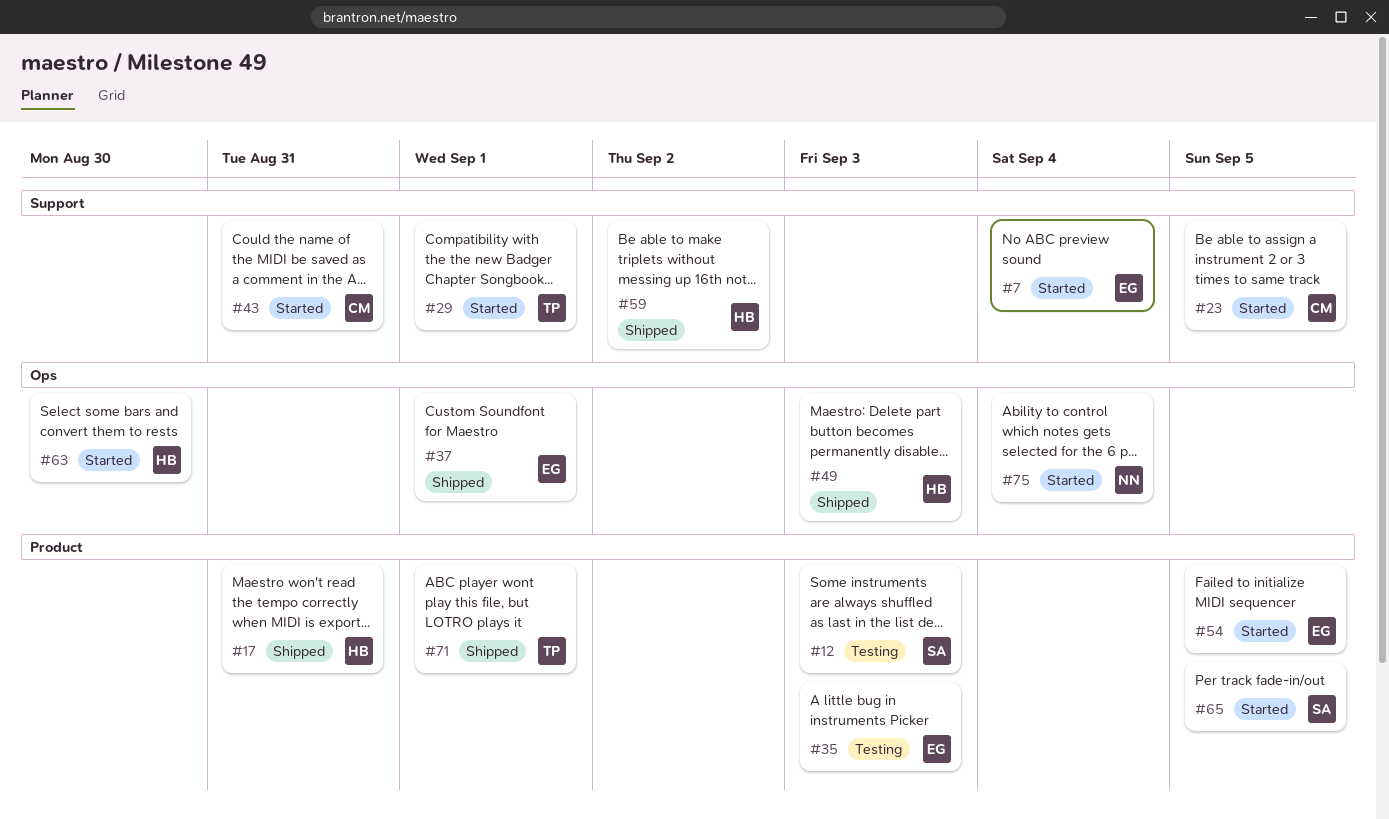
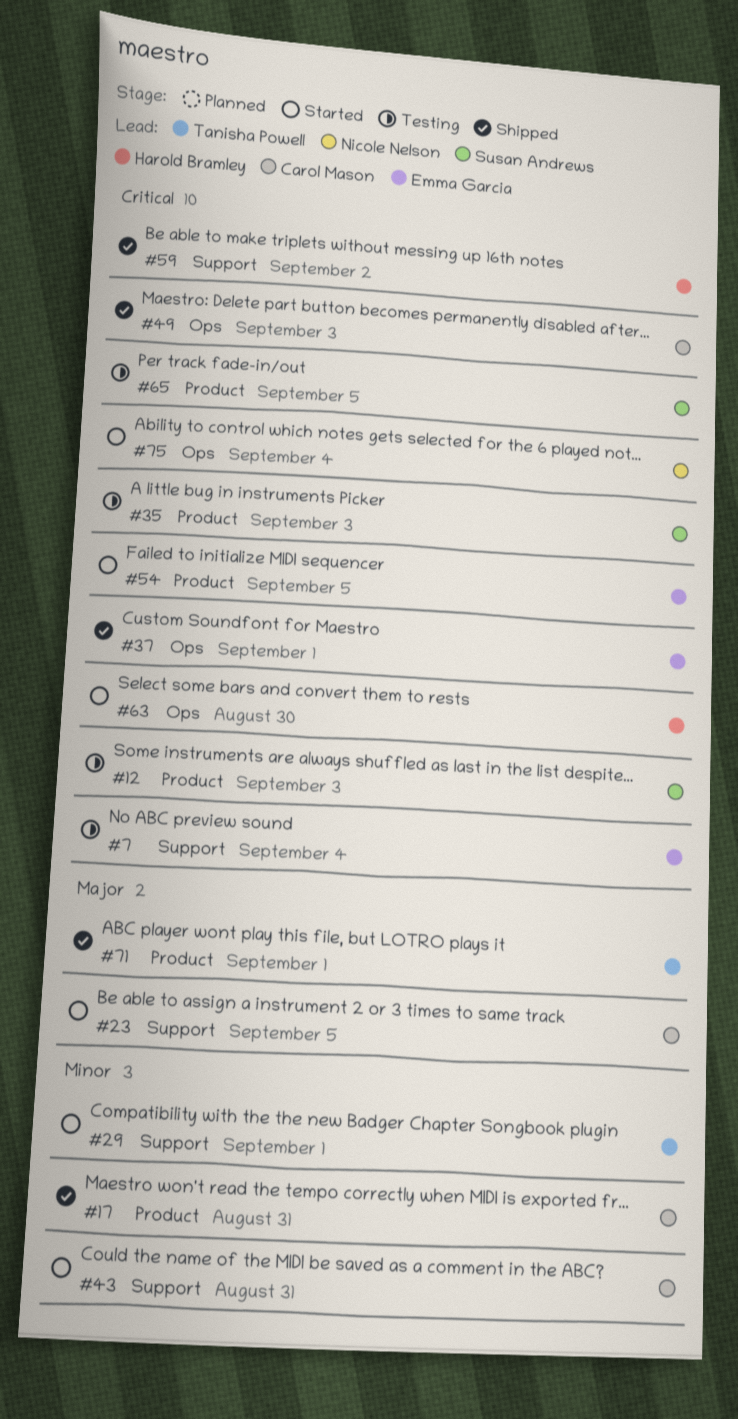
#7, status: Started -> Testing
#17, owner: Harold Bramley -> Carol Mason
#35, owner: Emma Garcia -> Susan Andrews
#49, owner: Harold Bramley -> Carol Mason
#65, status: Started -> Testing

